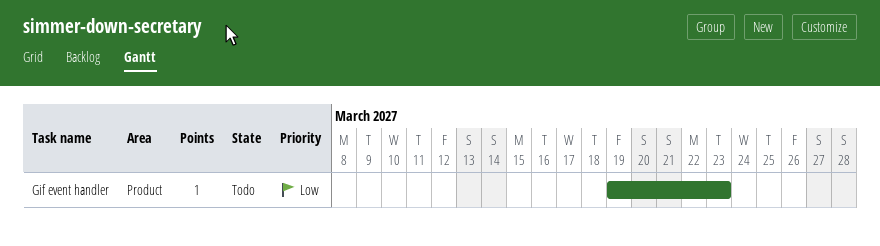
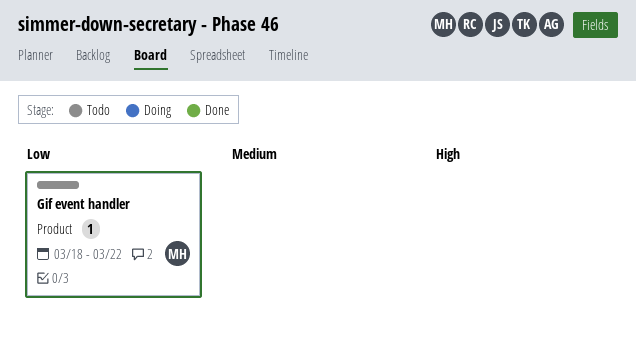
Gif event handler, start: Mar 19 -> Mar 18
Gif event handler, due: Mar 23 -> Mar 22

